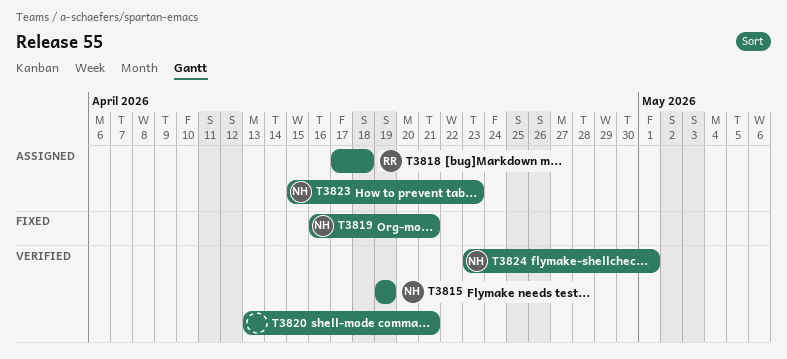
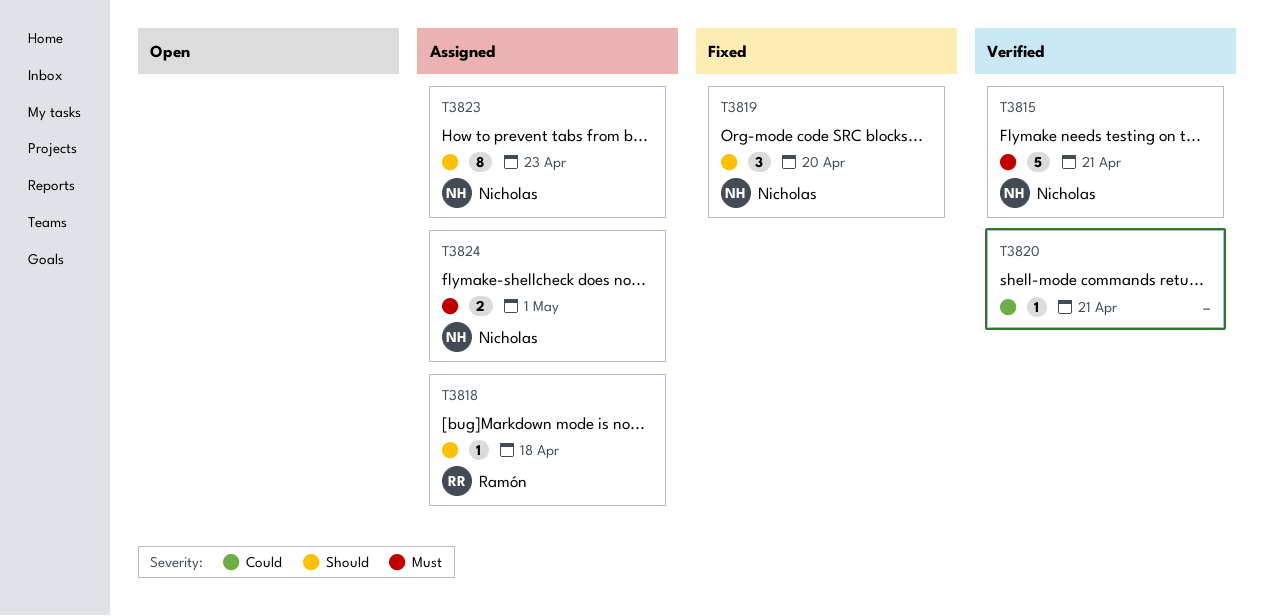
T3815, due: Apr 19 -> Apr 21
T3819, due: Apr 21 -> Apr 20
T3824, status: Verified -> Assigned

